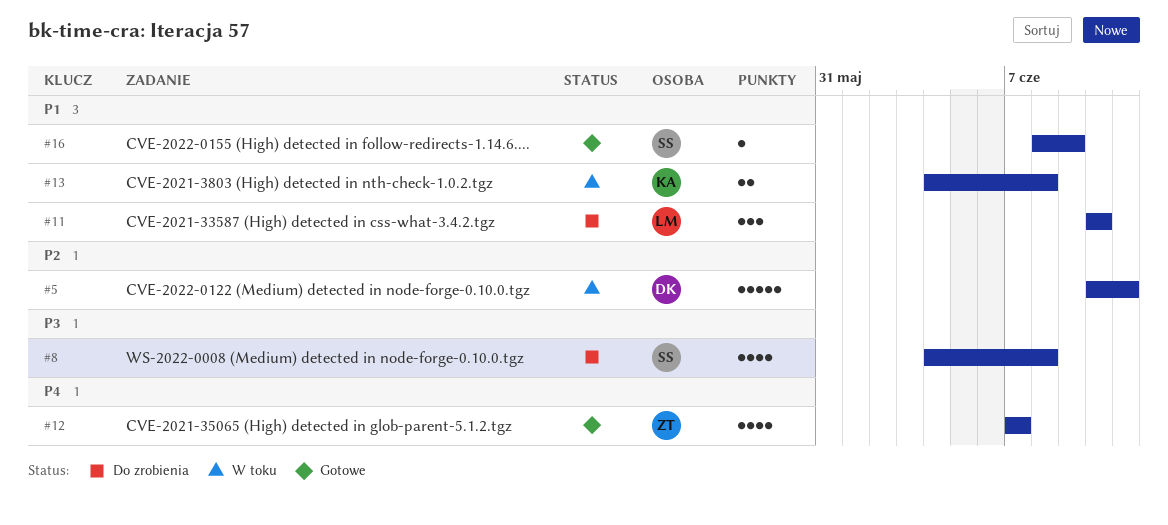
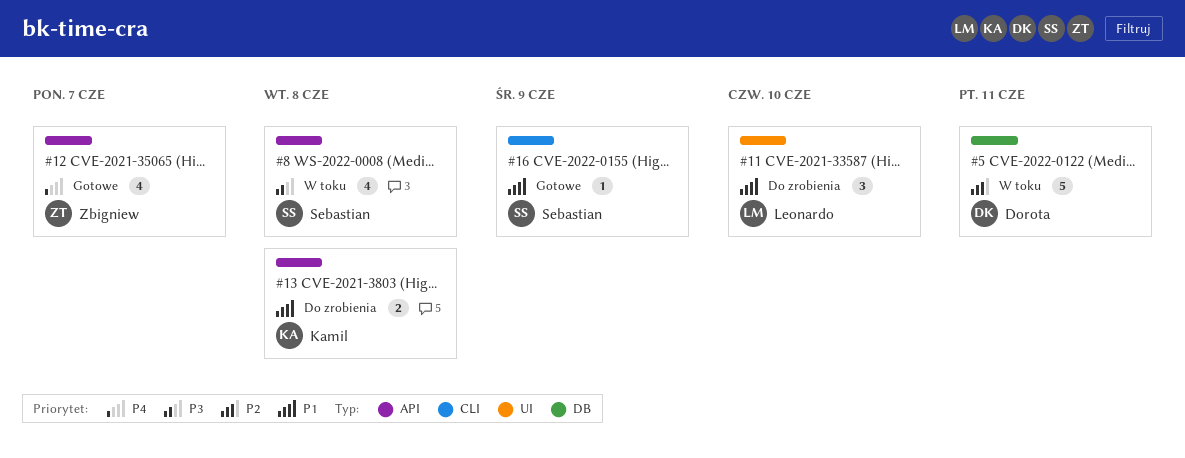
#8, status: Do zrobienia -> W toku
#13, status: W toku -> Do zrobienia

